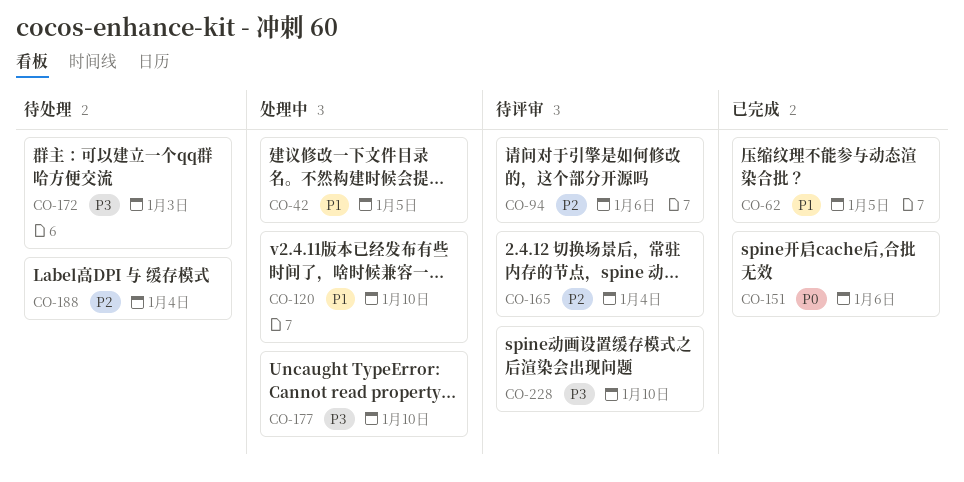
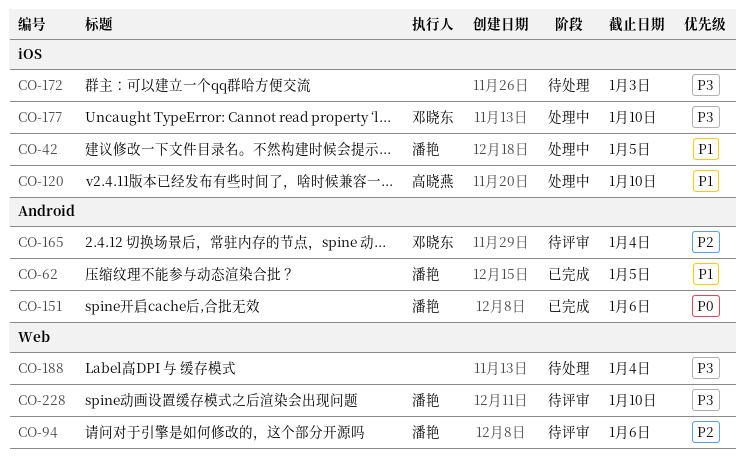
CO-188, priority: P2 -> P3

